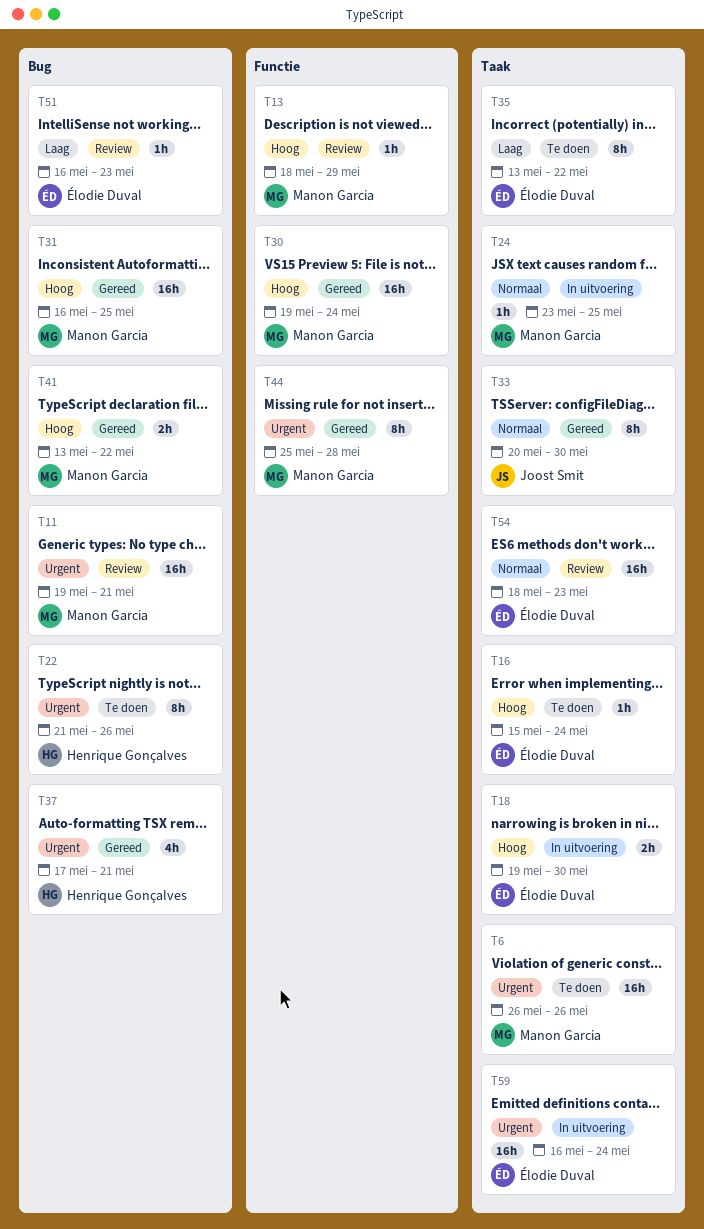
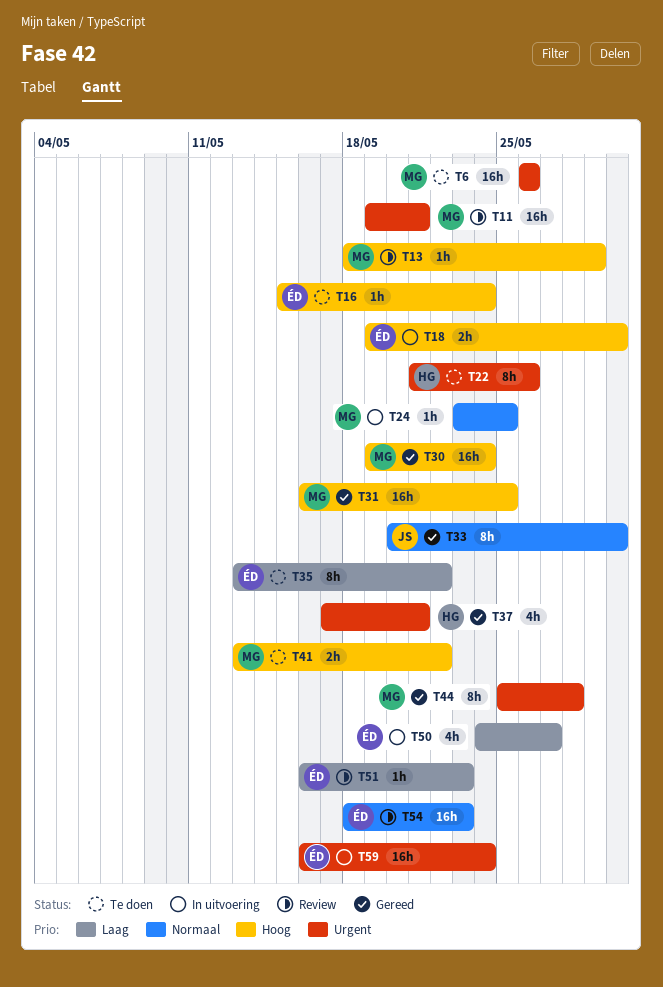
T41, status: Gereed -> Te doen
T50: none -> present

